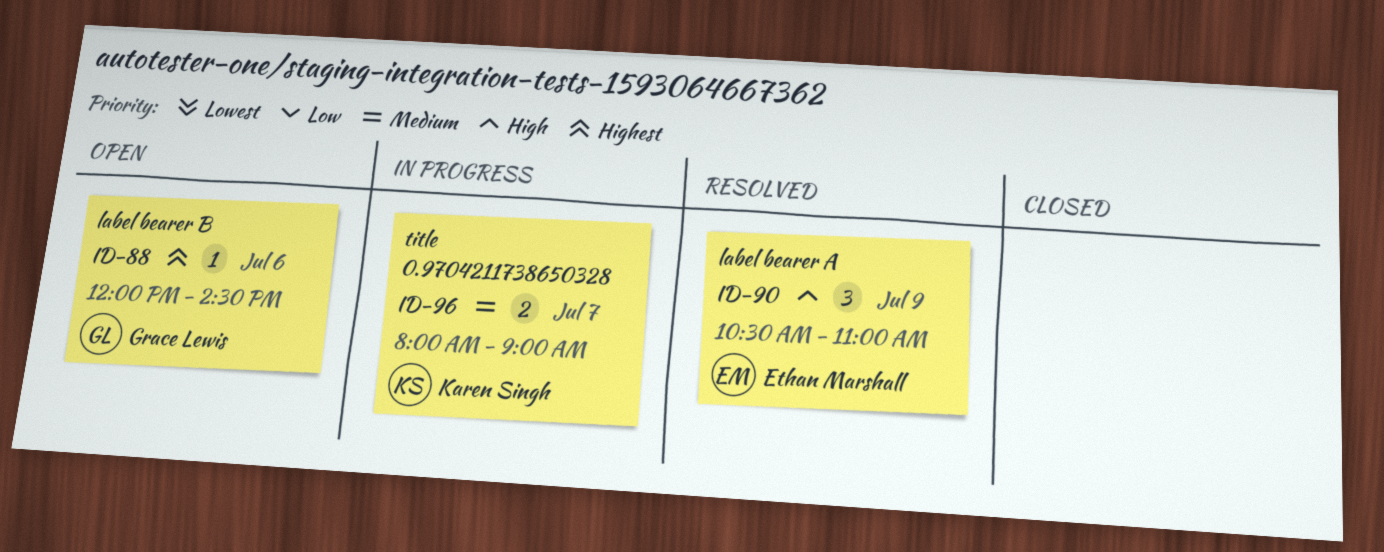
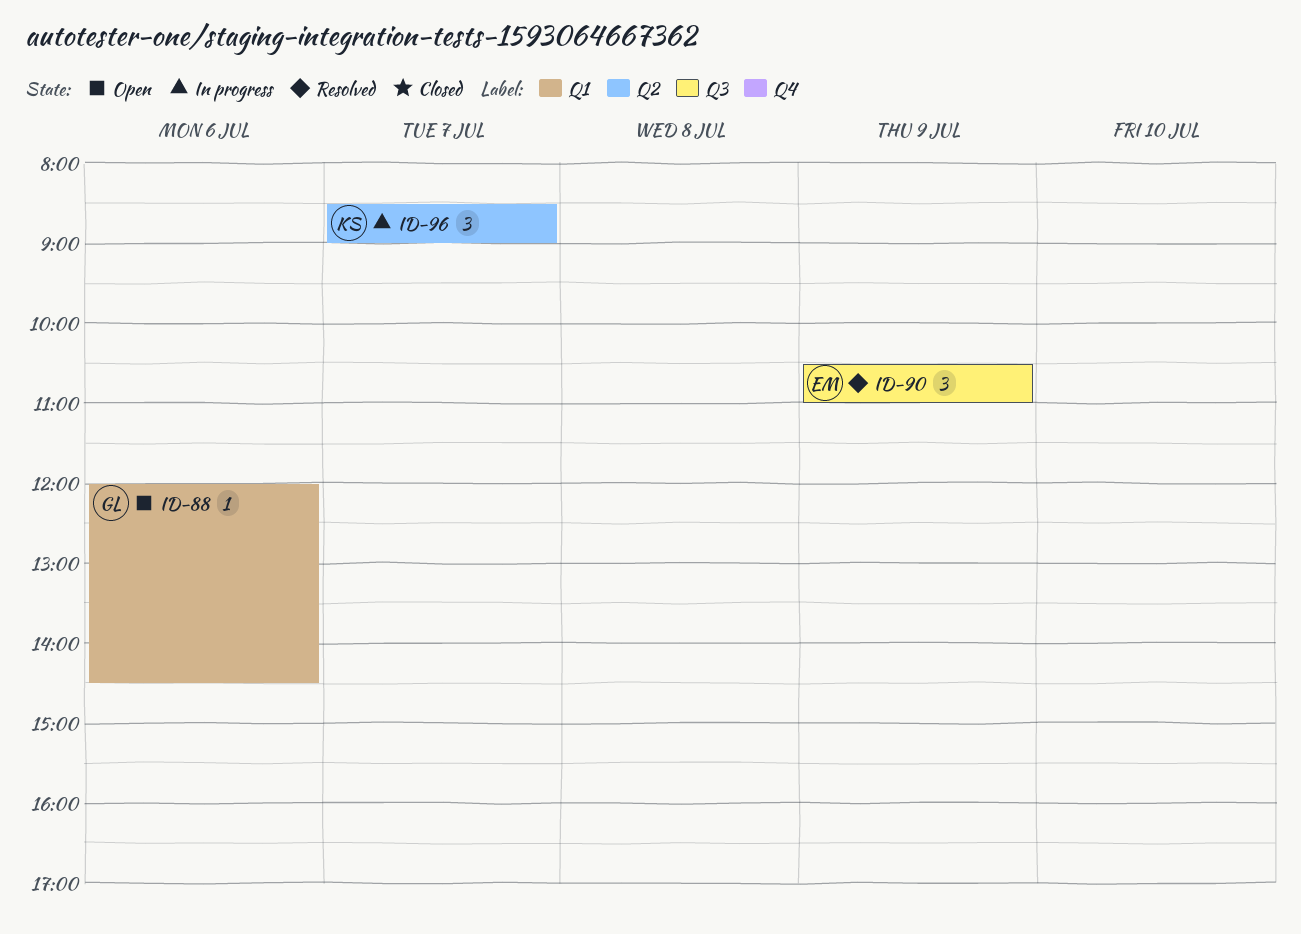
ID-96, estimate: 2 -> 3
ID-96, begins: 08:00 -> 08:30

